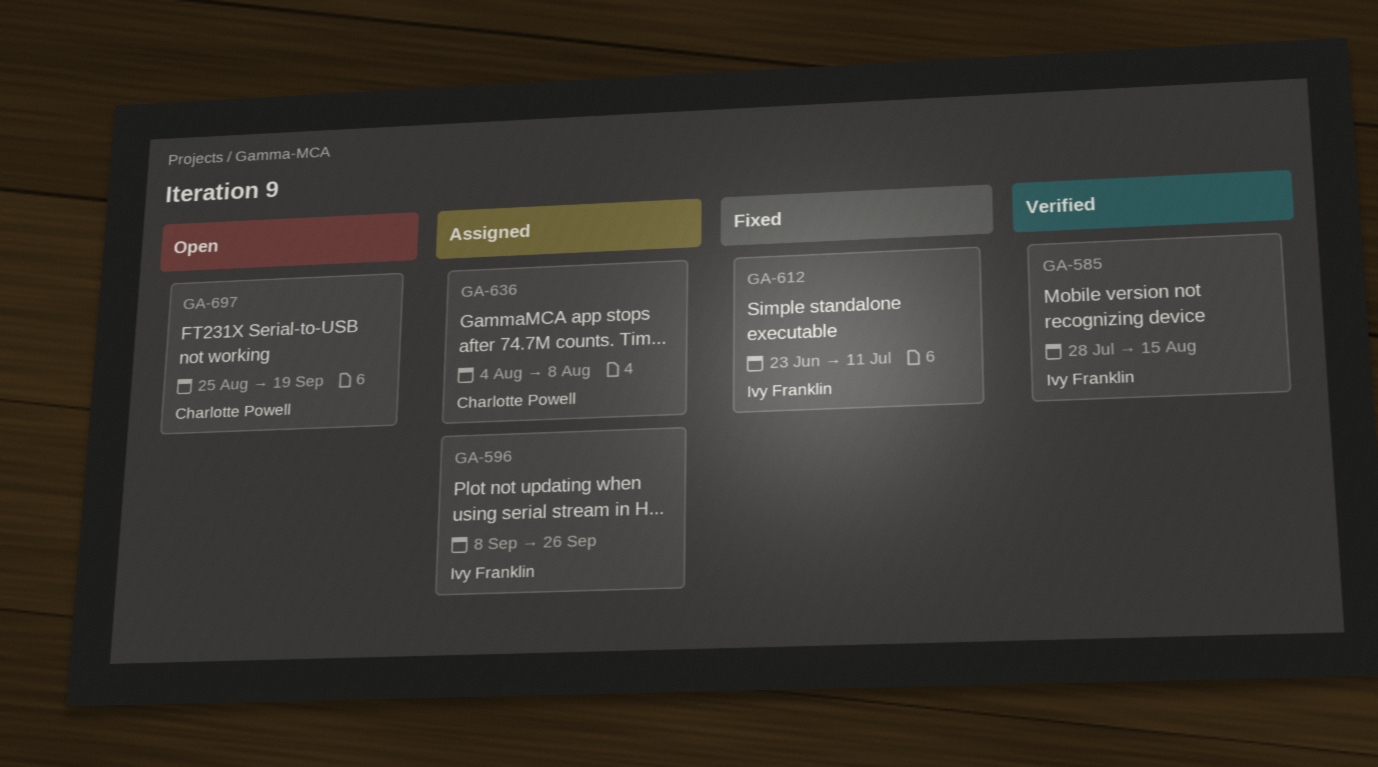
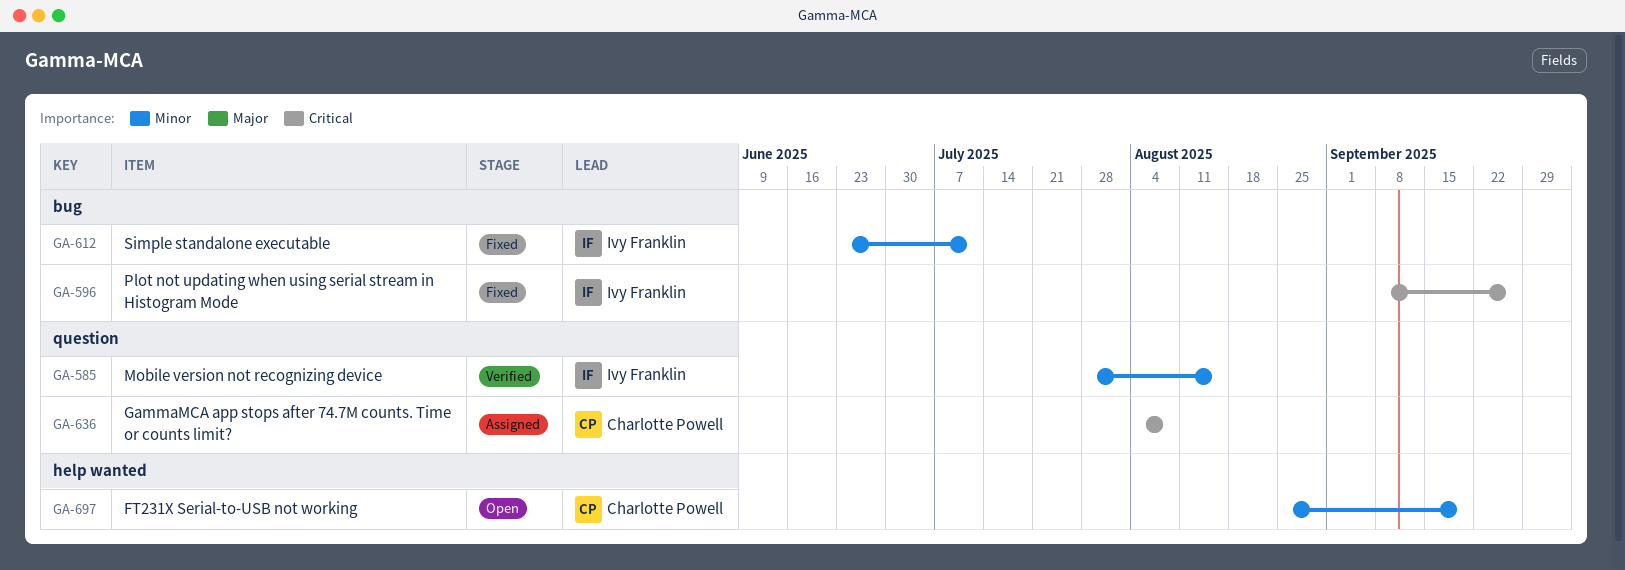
GA-596, status: Assigned -> Fixed

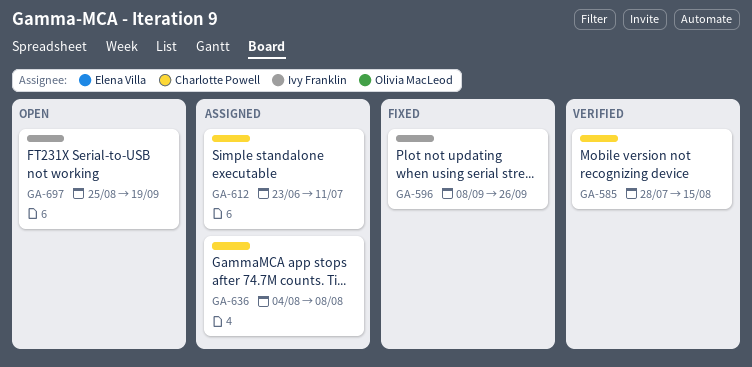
GA-585, owner: Ivy Franklin -> Charlotte Powell
GA-612, status: Fixed -> Assigned
GA-612, owner: Ivy Franklin -> Charlotte Powell
GA-697, owner: Charlotte Powell -> Ivy Franklin

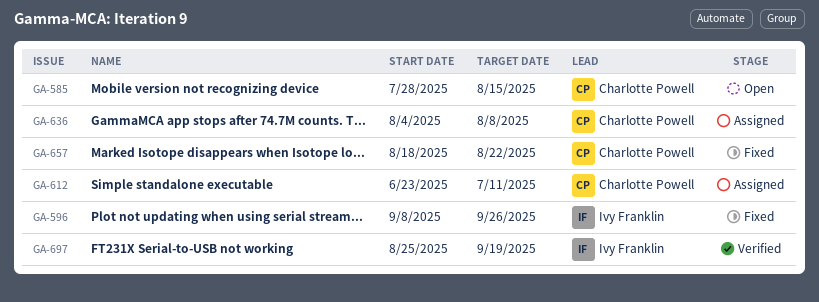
GA-585, status: Verified -> Open
GA-657: none -> present
GA-697, status: Open -> Verified

